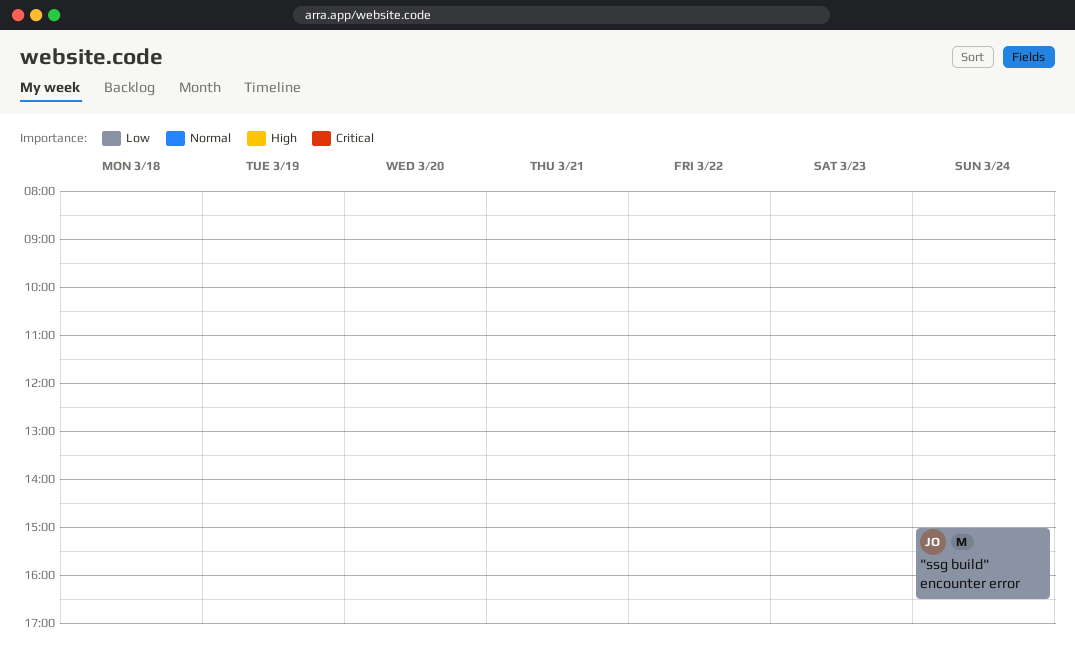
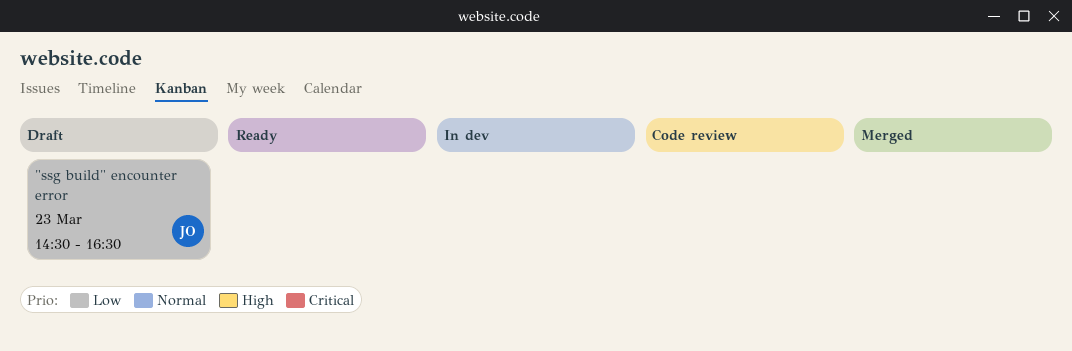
"ssg build" encounter error, day: Mar 24 -> Mar 23
"ssg build" encounter error, begins: 15:00 -> 14:30

